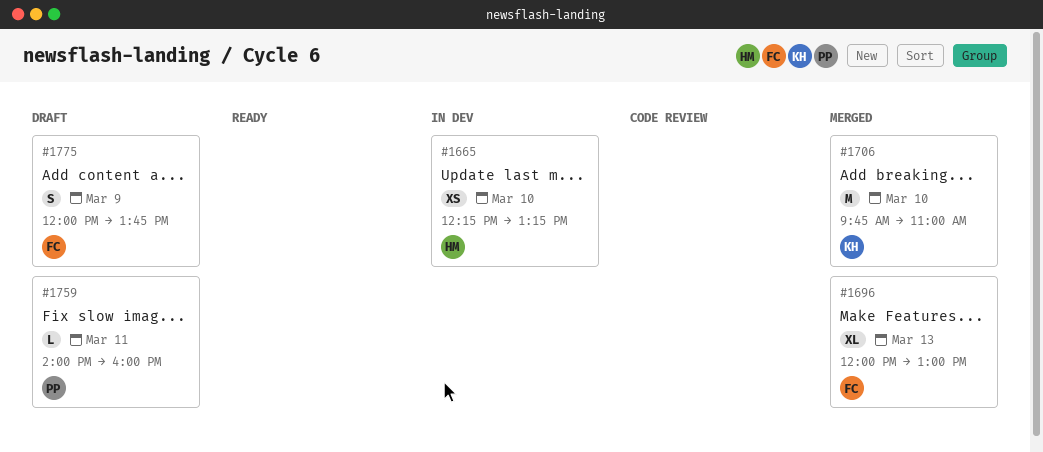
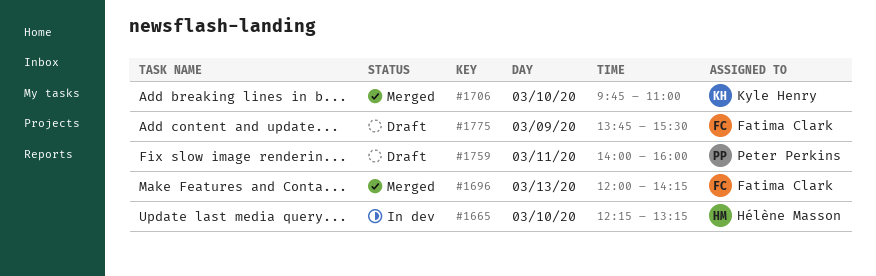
#1696, ends: 13:00 -> 14:15
#1775, begins: 12:00 -> 13:45
#1775, ends: 13:45 -> 15:30

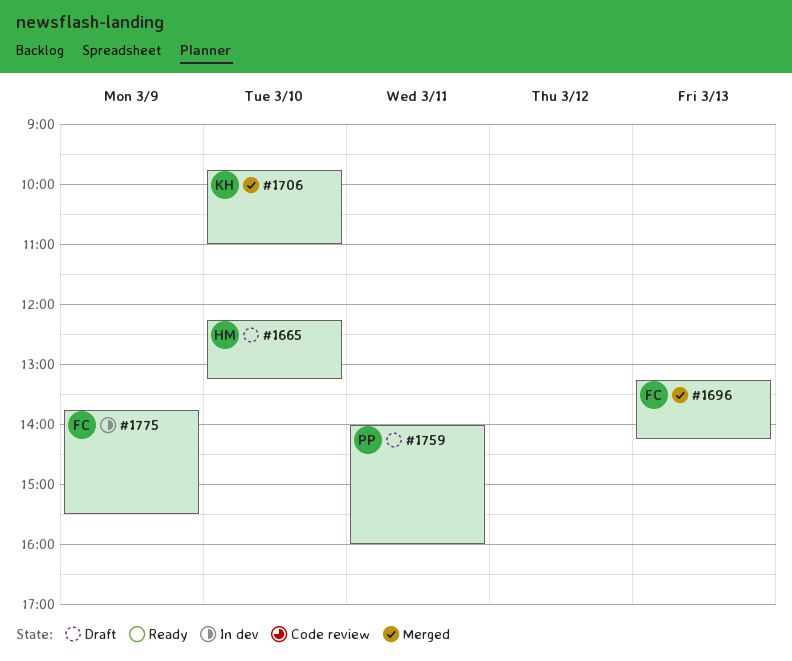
#1665, status: In dev -> Draft
#1696, begins: 12:00 -> 13:15
#1775, status: Draft -> In dev

